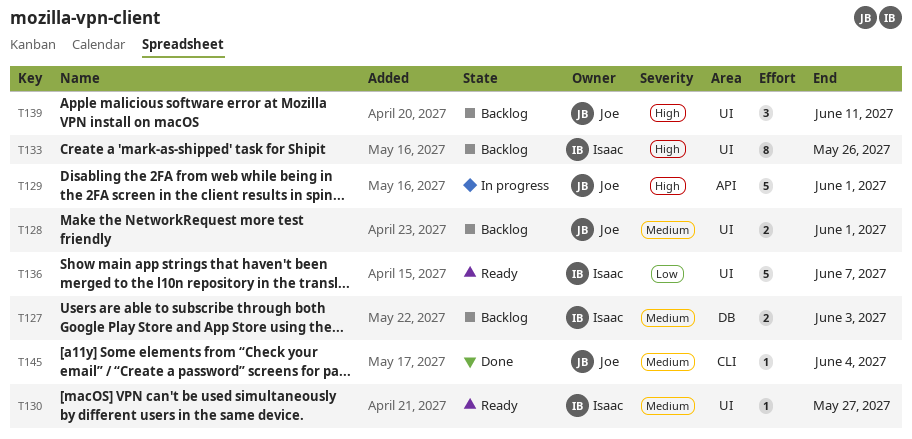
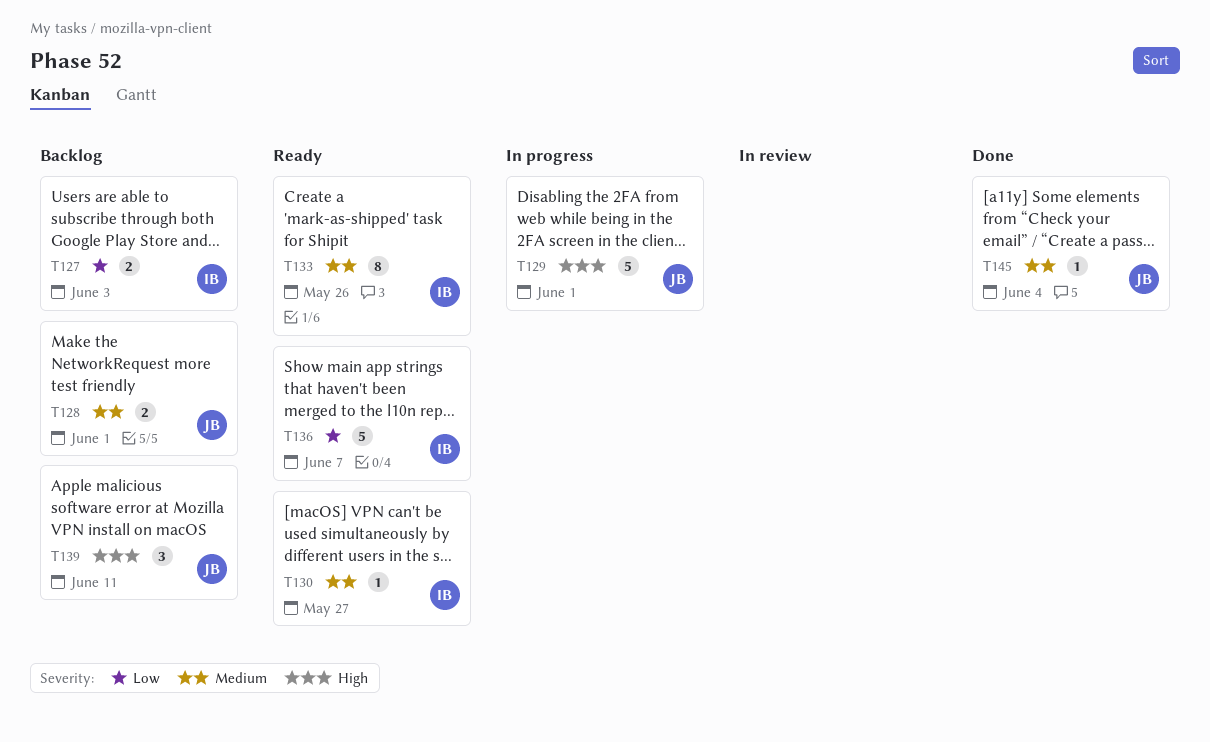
T127, priority: Medium -> Low
T133, status: Backlog -> Ready
T133, priority: High -> Medium

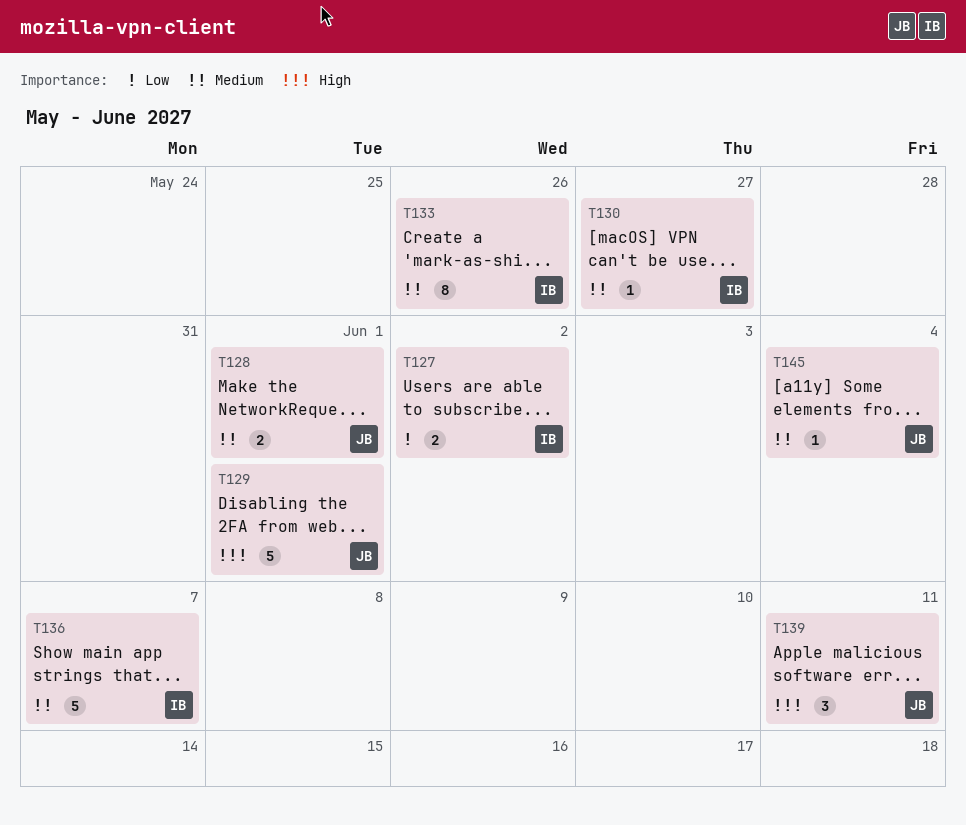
T127, due: Jun 3 -> Jun 2
T136, priority: Low -> Medium

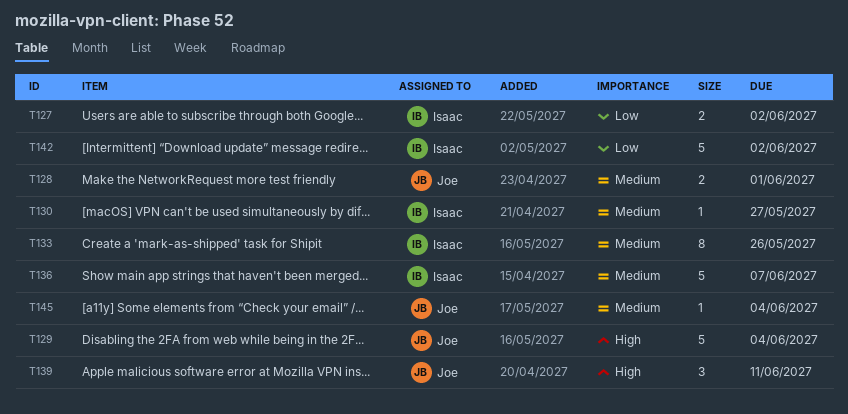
T129, due: Jun 1 -> Jun 4
T142: none -> present

